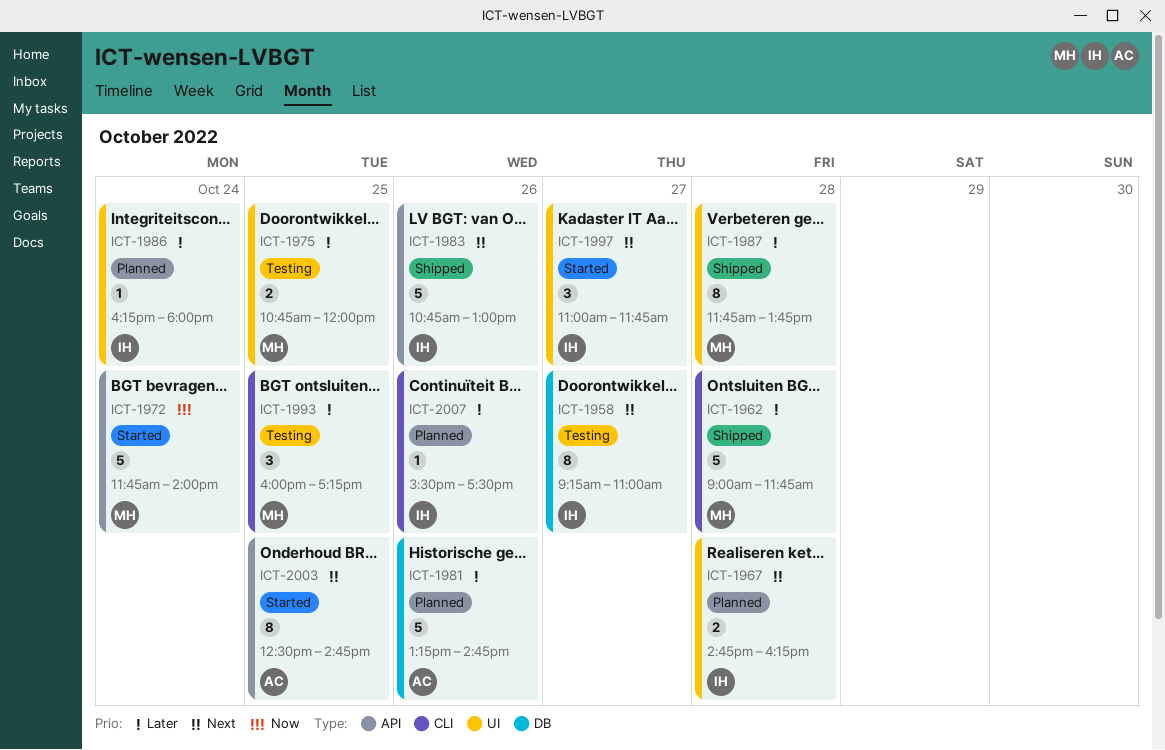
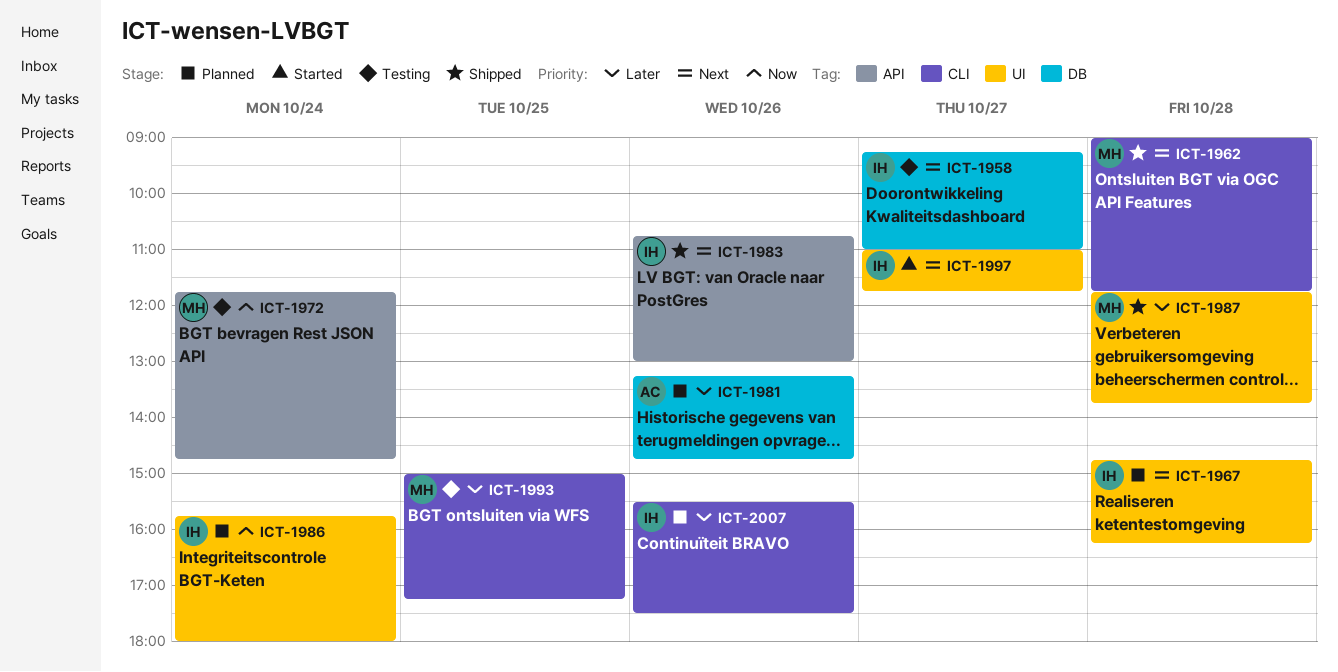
ICT-1962, priority: Later -> Next
ICT-1972, status: Started -> Testing
ICT-1972, ends: 14:00 -> 14:45
ICT-1975: present -> none
ICT-1986, priority: Later -> Now
ICT-1986, begins: 16:15 -> 15:45
ICT-1993, begins: 16:00 -> 15:00
ICT-2003: present -> none

